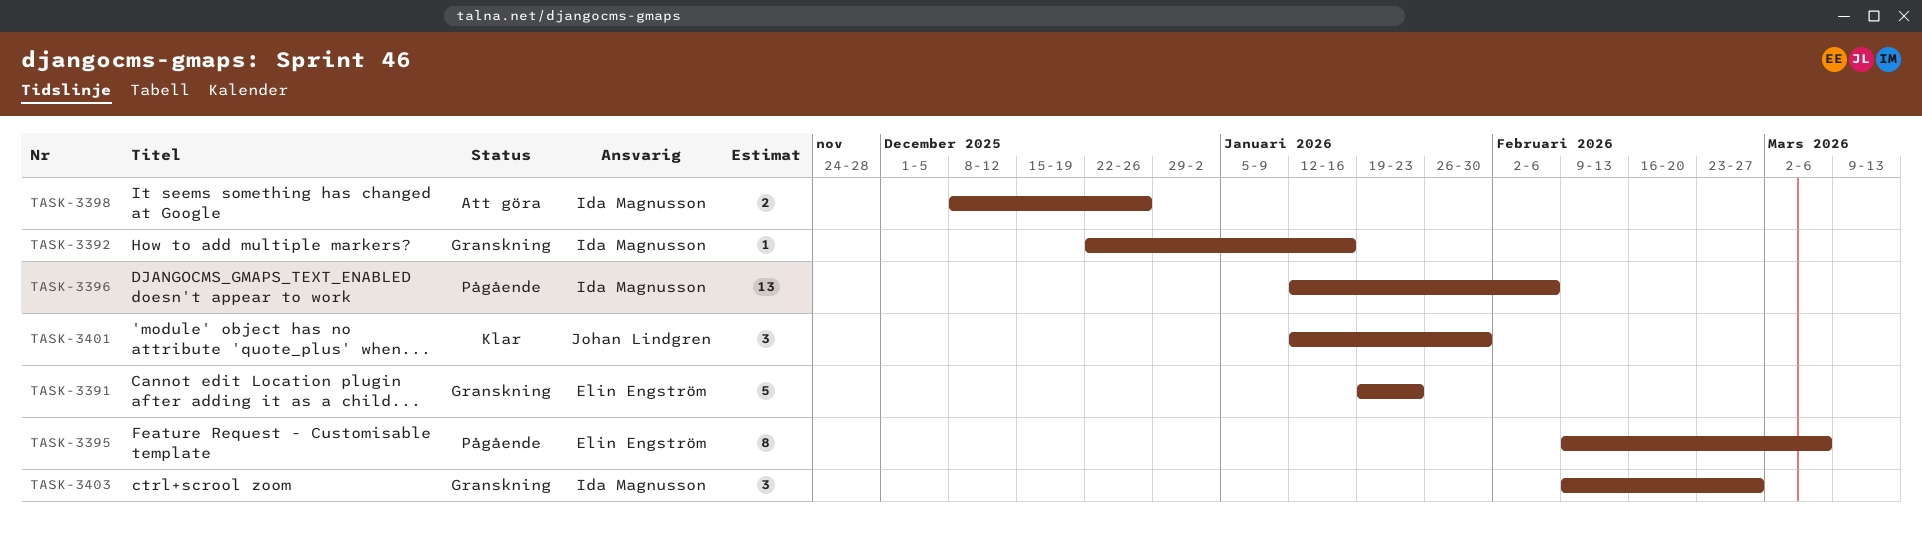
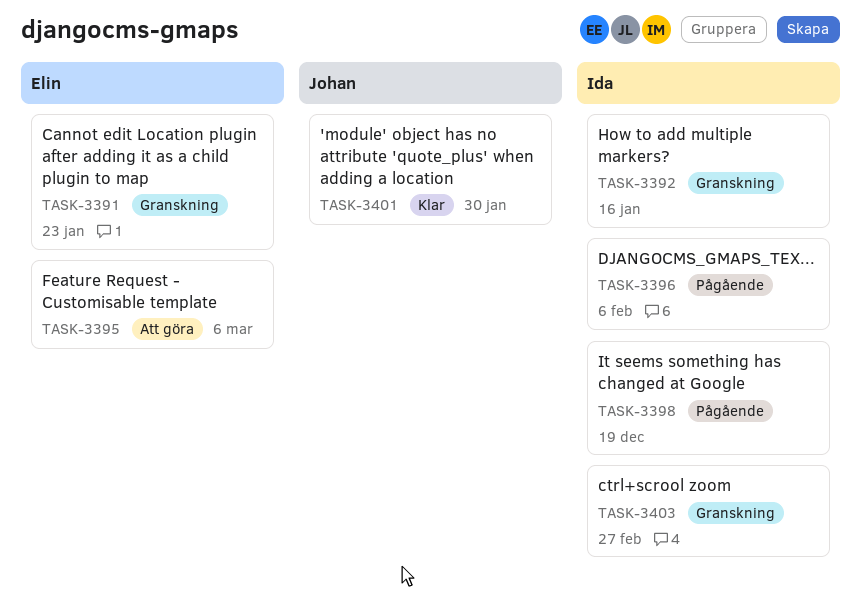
TASK-3395, status: Pågående -> Att göra
TASK-3398, status: Att göra -> Pågående
TASK-3398, due: Dec 26 -> Dec 19

